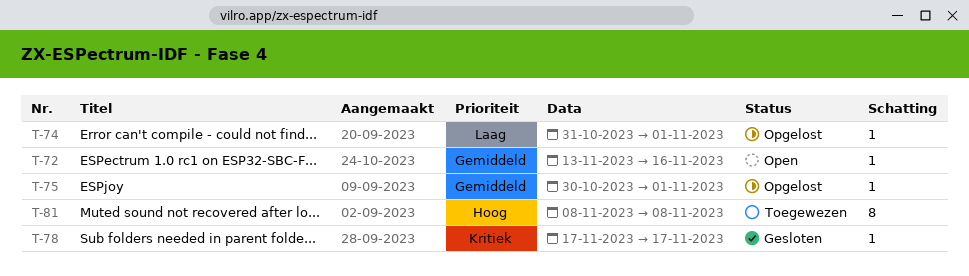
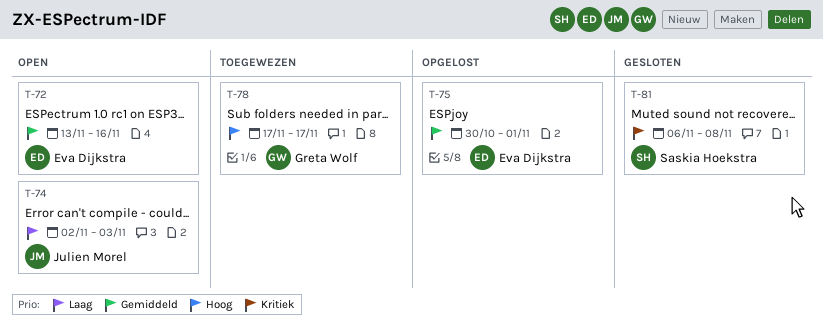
T-74, status: Opgelost -> Open
T-74, start: Oct 31 -> Nov 2
T-74, due: Nov 1 -> Nov 3
T-78, status: Gesloten -> Toegewezen
T-78, priority: Kritiek -> Hoog
T-81, status: Toegewezen -> Gesloten
T-81, priority: Hoog -> Kritiek
T-81, start: Nov 8 -> Nov 6

